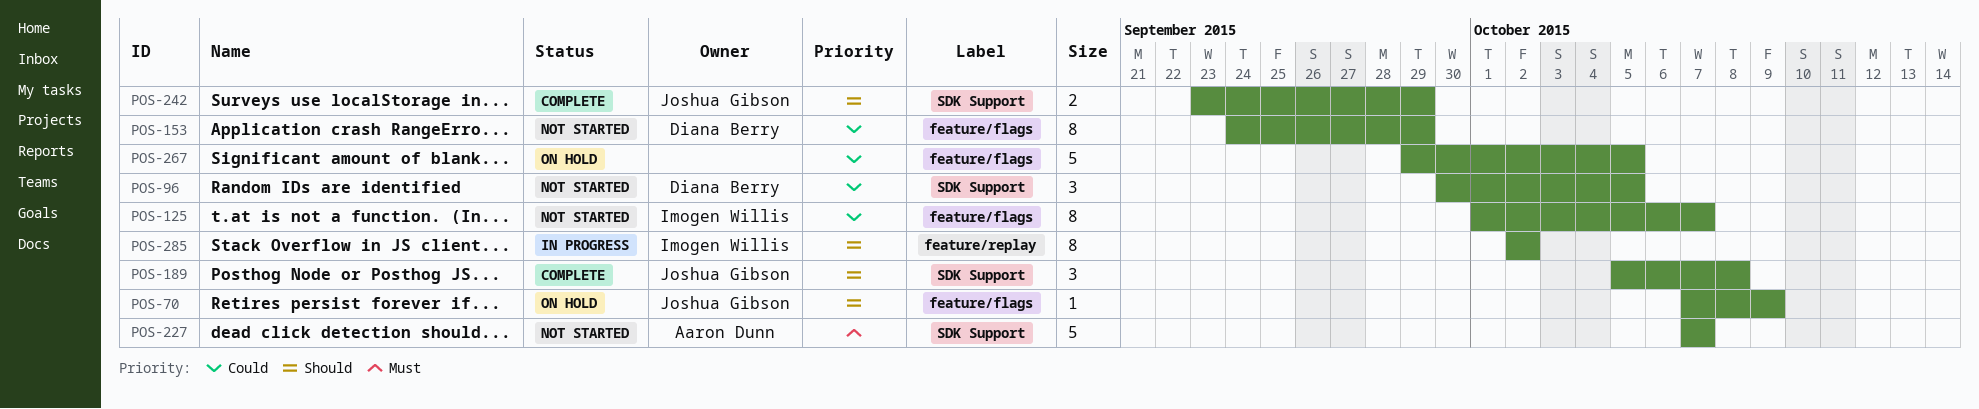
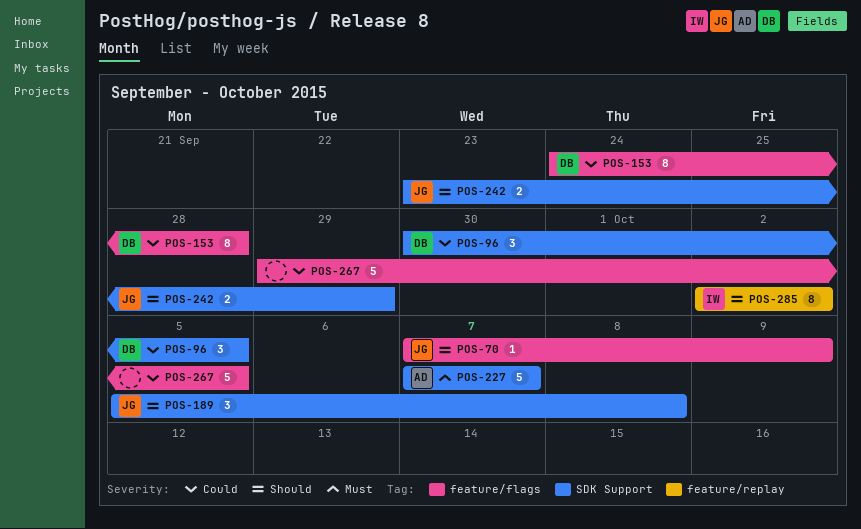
POS-125: present -> none
POS-153, due: Sep 29 -> Sep 28

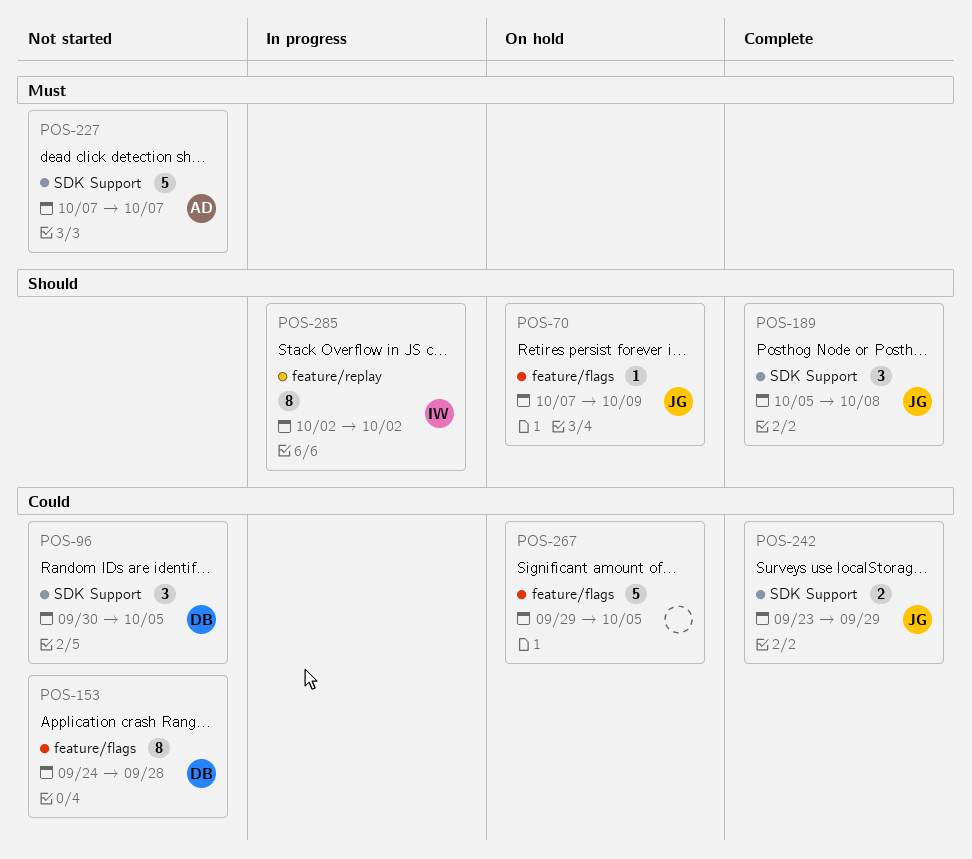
POS-242, priority: Should -> Could

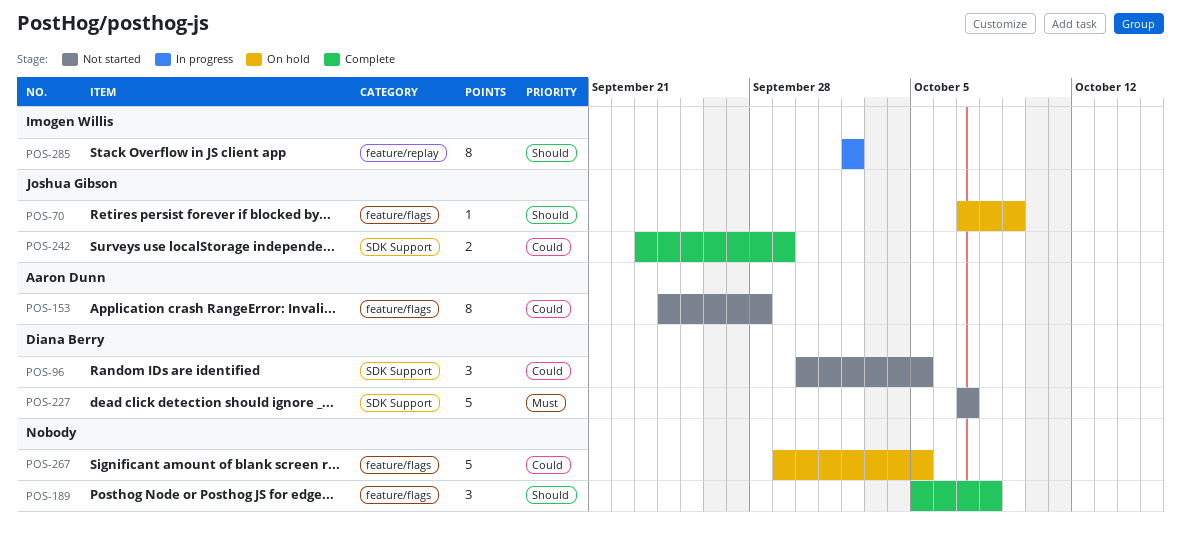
POS-153, owner: Diana Berry -> Aaron Dunn
POS-189, owner: Joshua Gibson -> none
POS-189, label: SDK Support -> feature/flags
POS-227, owner: Aaron Dunn -> Diana Berry

